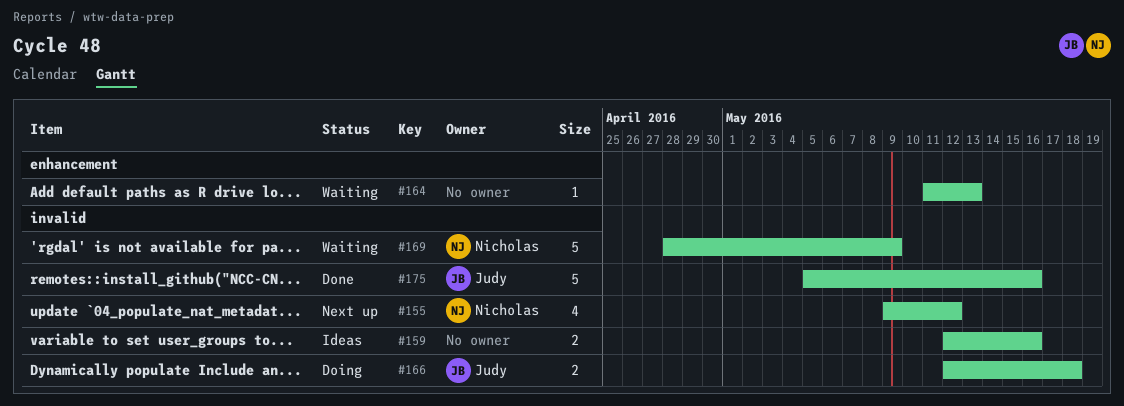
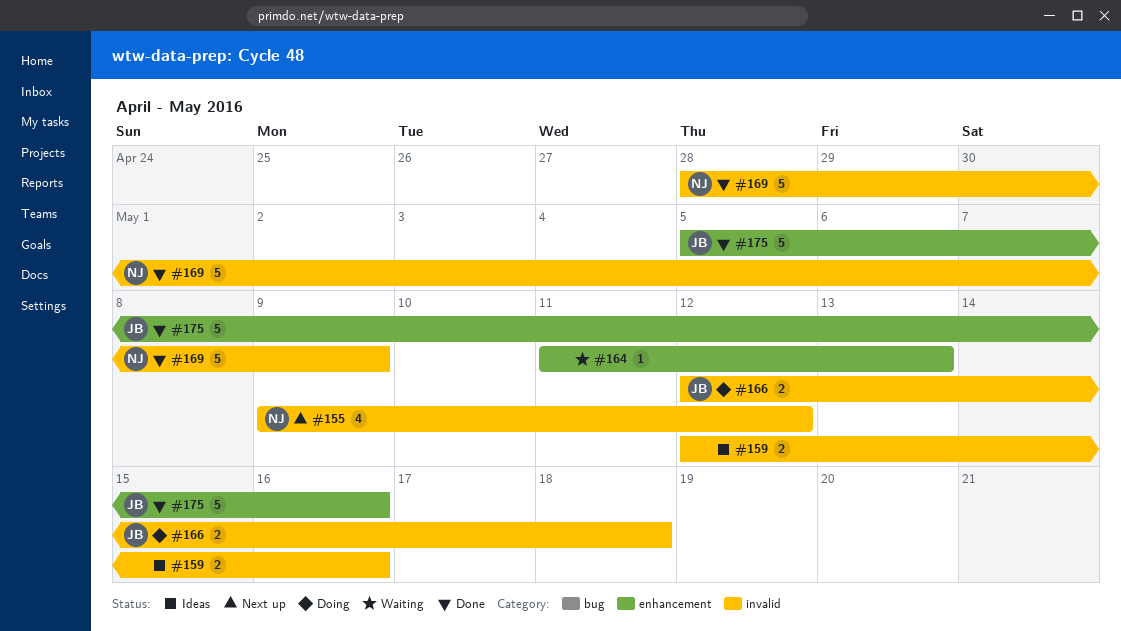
#169, status: Waiting -> Done
#175, label: invalid -> enhancement

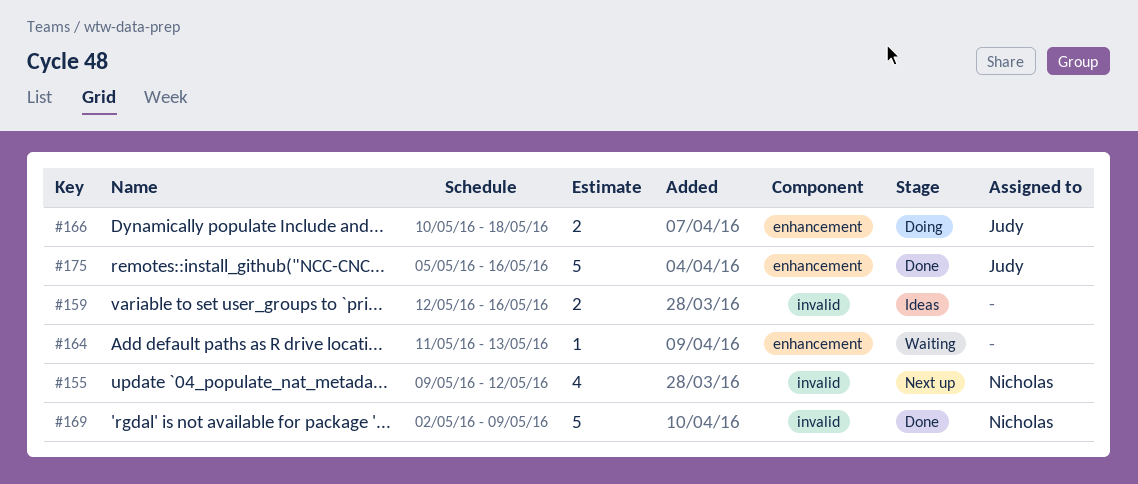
#166, label: invalid -> enhancement
#166, start: May 12 -> May 10
#169, start: Apr 28 -> May 2

